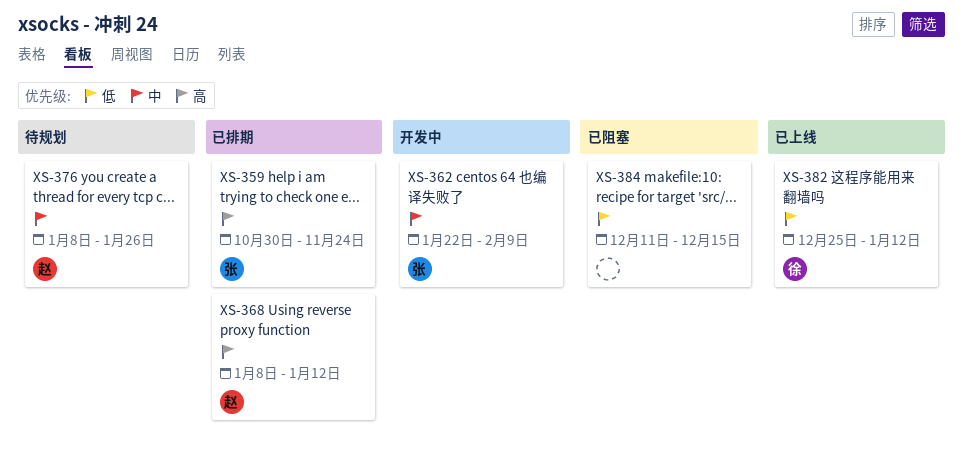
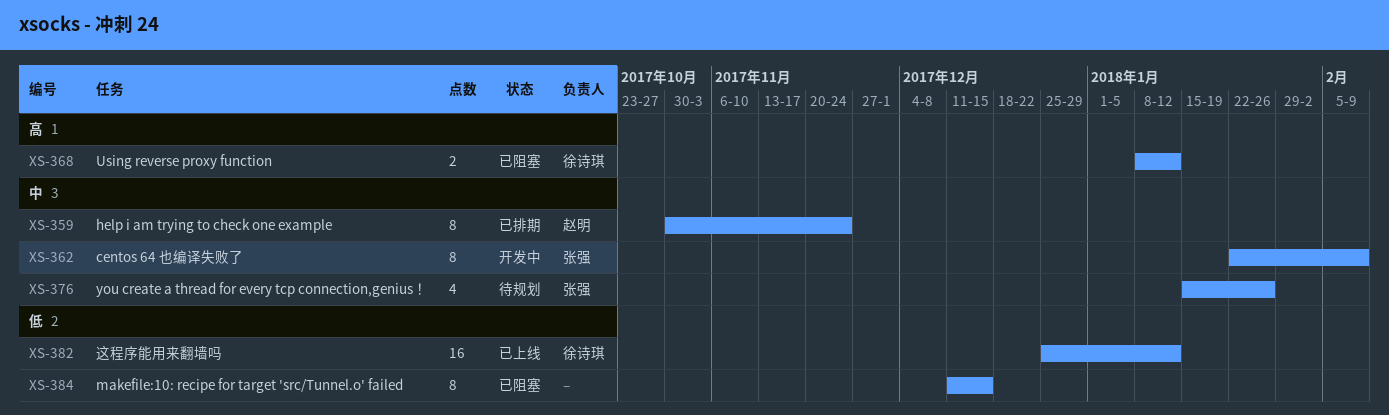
XS-359, owner: 张强 -> 赵明
XS-359, priority: 高 -> 中
XS-368, status: 已排期 -> 已阻塞
XS-368, owner: 赵明 -> 徐诗琪
XS-376, owner: 赵明 -> 张强
XS-376, start: Jan 8 -> Jan 15

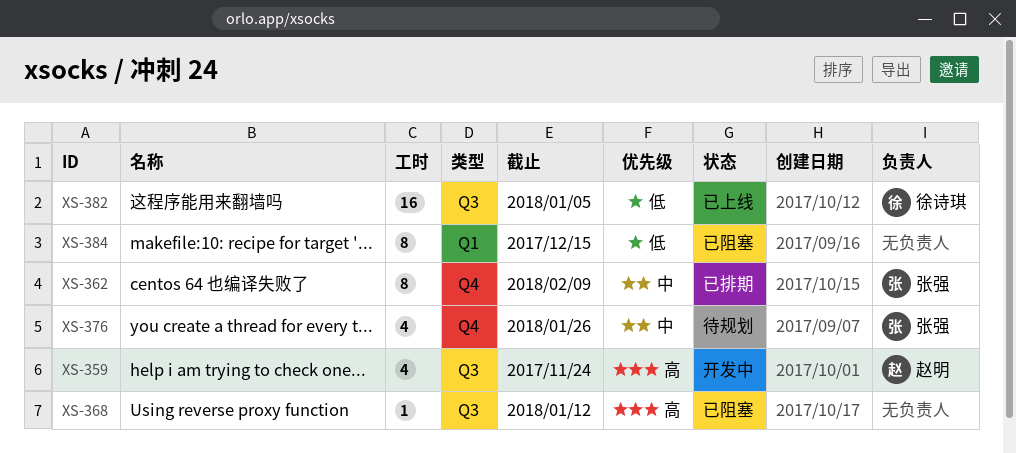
XS-359, status: 已排期 -> 开发中
XS-359, priority: 中 -> 高
XS-359, estimate: 8 -> 4
XS-362, status: 开发中 -> 已排期
XS-368, owner: 徐诗琪 -> none
XS-368, estimate: 2 -> 1
XS-382, due: Jan 12 -> Jan 5

